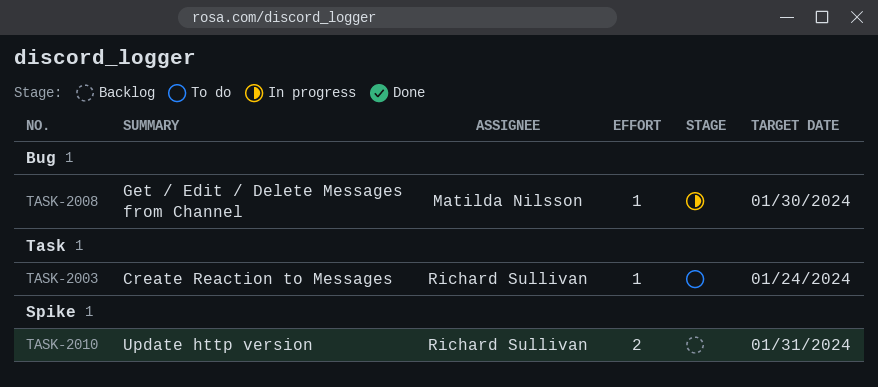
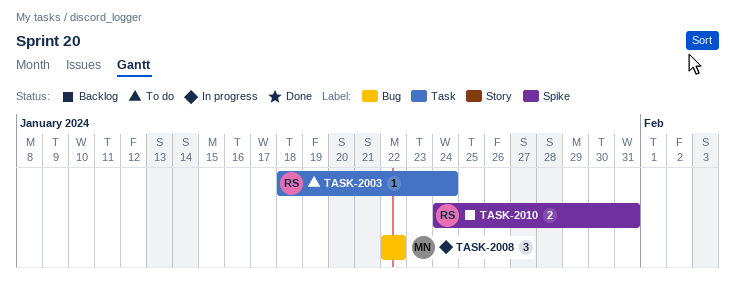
TASK-2008, estimate: 1 -> 3
TASK-2008, due: Jan 30 -> Jan 22

